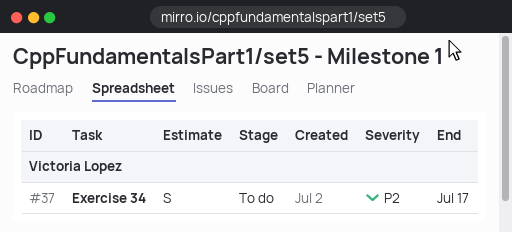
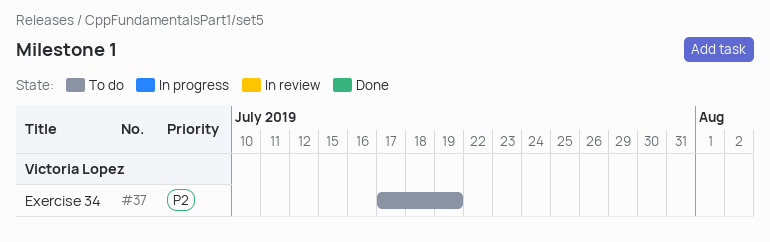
#37, due: Jul 17 -> Jul 19

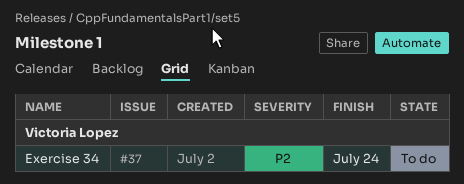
#37, due: Jul 19 -> Jul 24

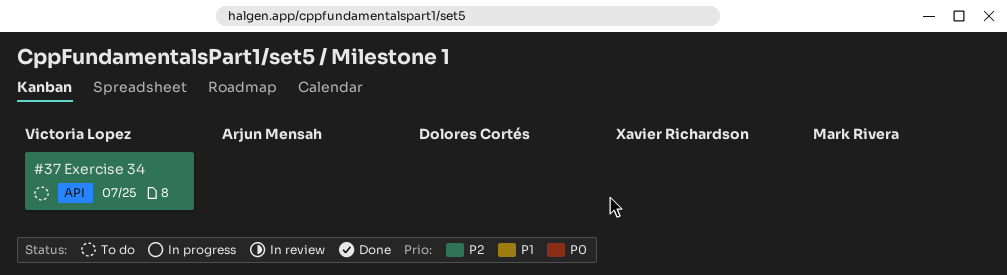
#37, due: Jul 24 -> Jul 25

